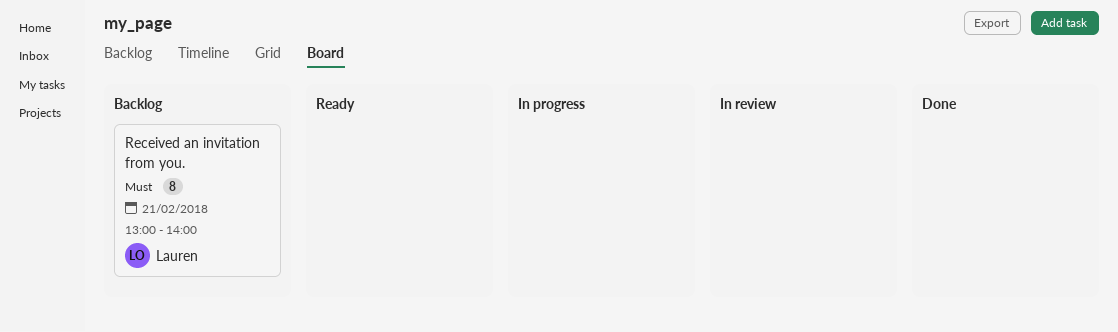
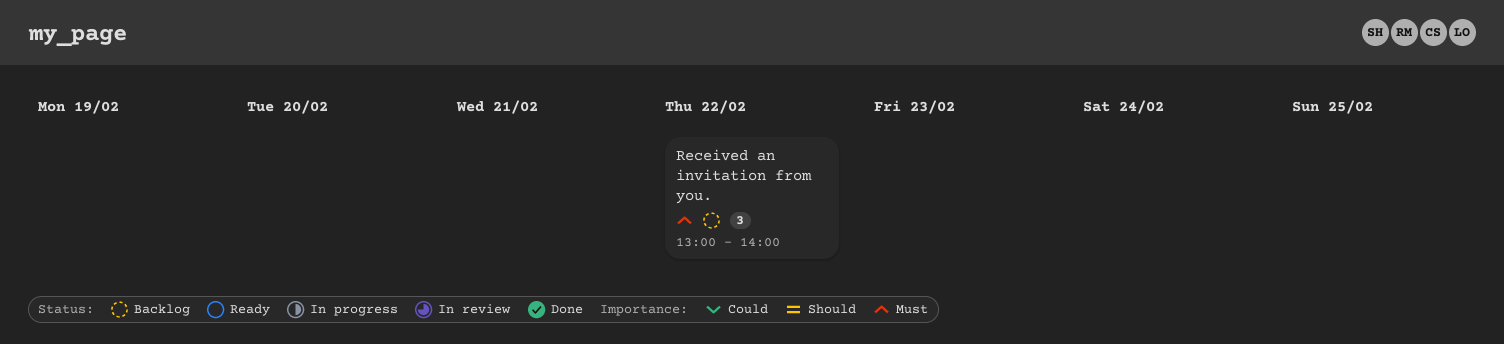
Received an invitation from you., estimate: 8 -> 3
Received an invitation from you., day: Feb 21 -> Feb 22

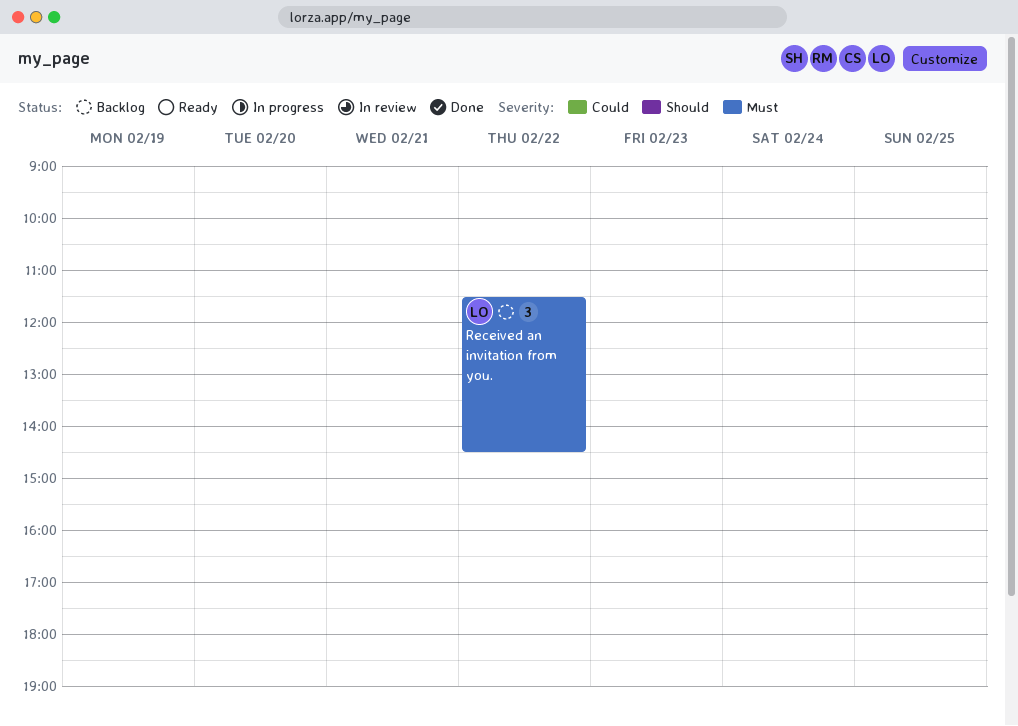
Received an invitation from you., begins: 13:00 -> 11:30
Received an invitation from you., ends: 14:00 -> 14:30

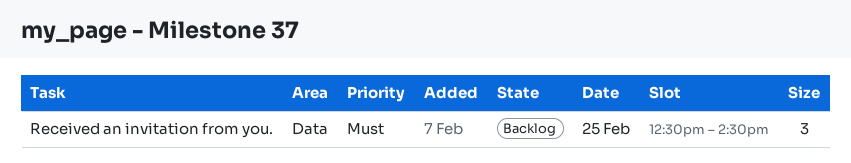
Received an invitation from you., day: Feb 22 -> Feb 25
Received an invitation from you., begins: 11:30 -> 12:30

